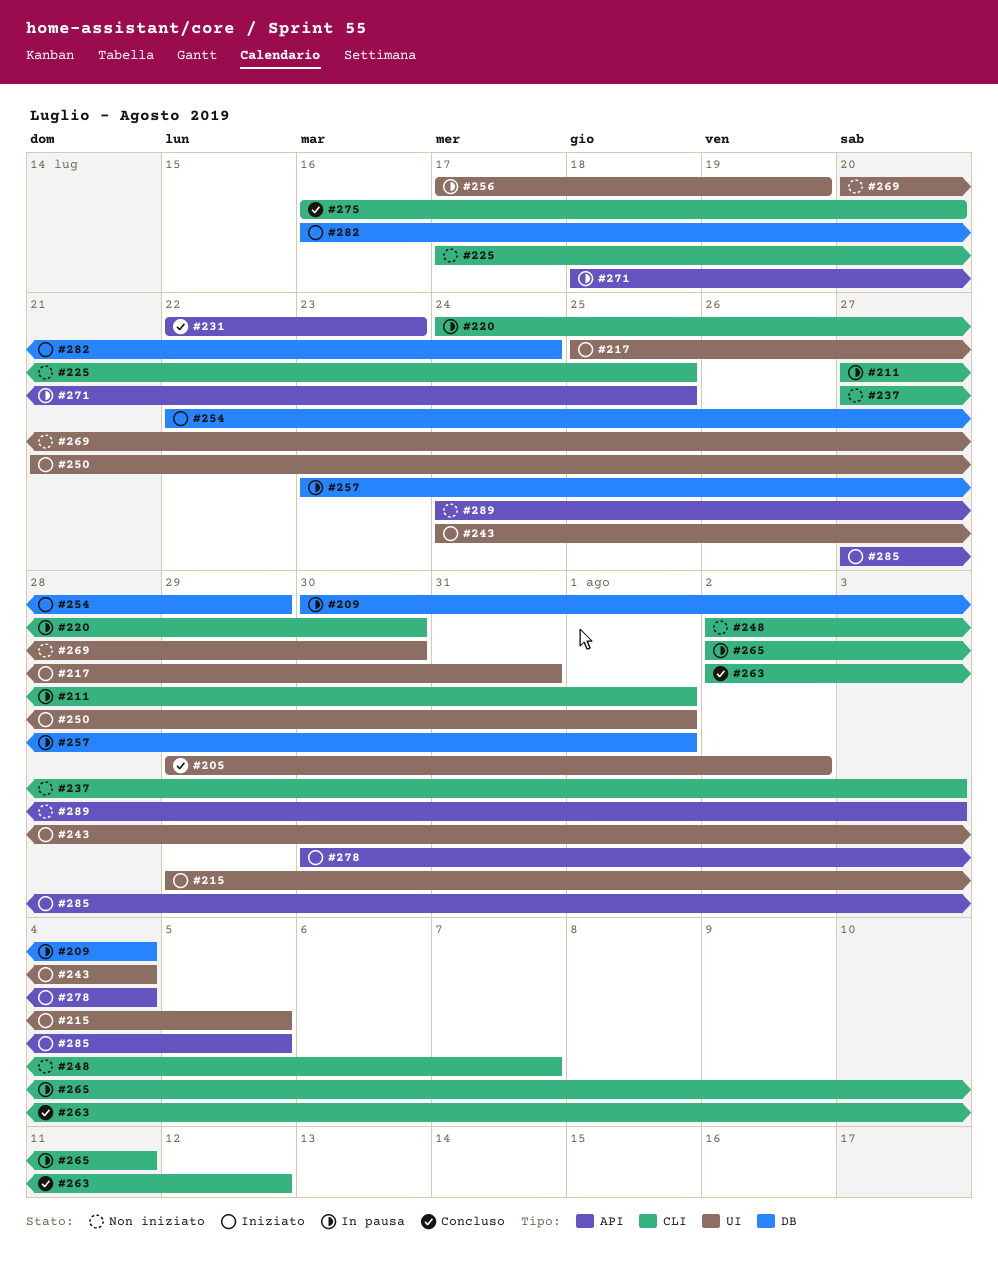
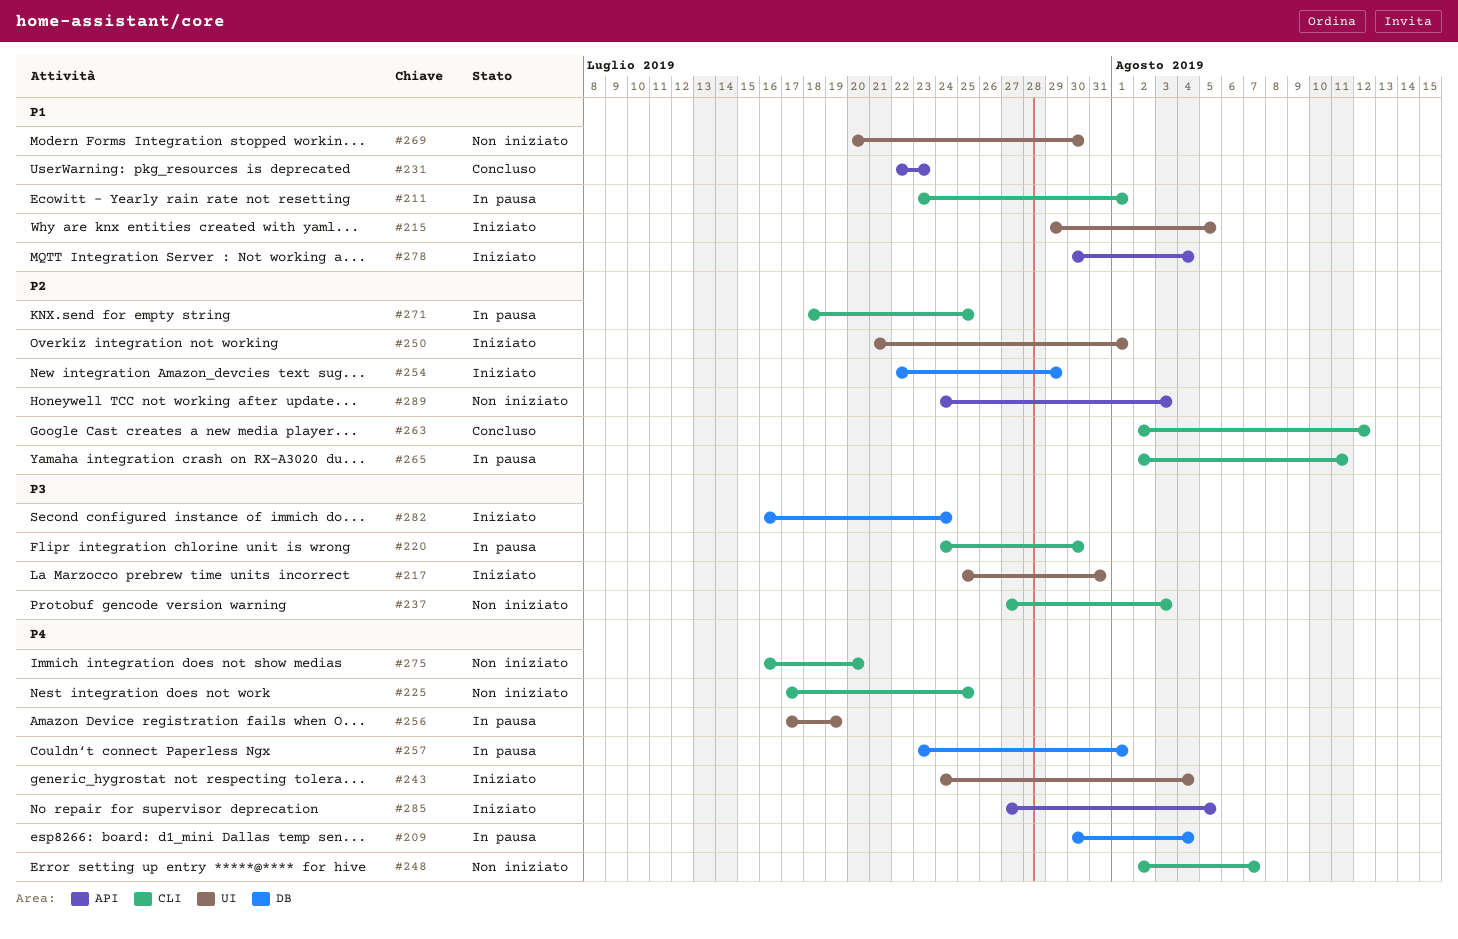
#205: present -> none
#211, start: Jul 27 -> Jul 23
#271, label: API -> CLI
#275, status: Concluso -> Non iniziato

